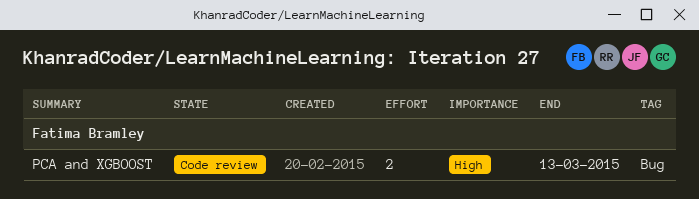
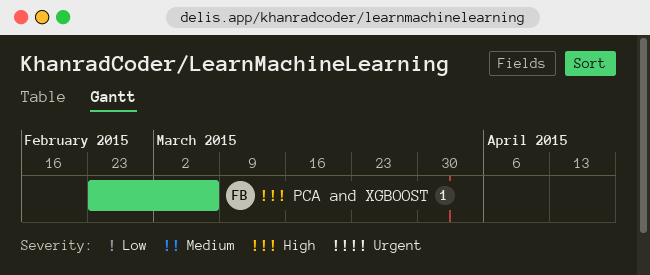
PCA and XGBOOST, estimate: 2 -> 1
PCA and XGBOOST, due: Mar 13 -> Mar 6

